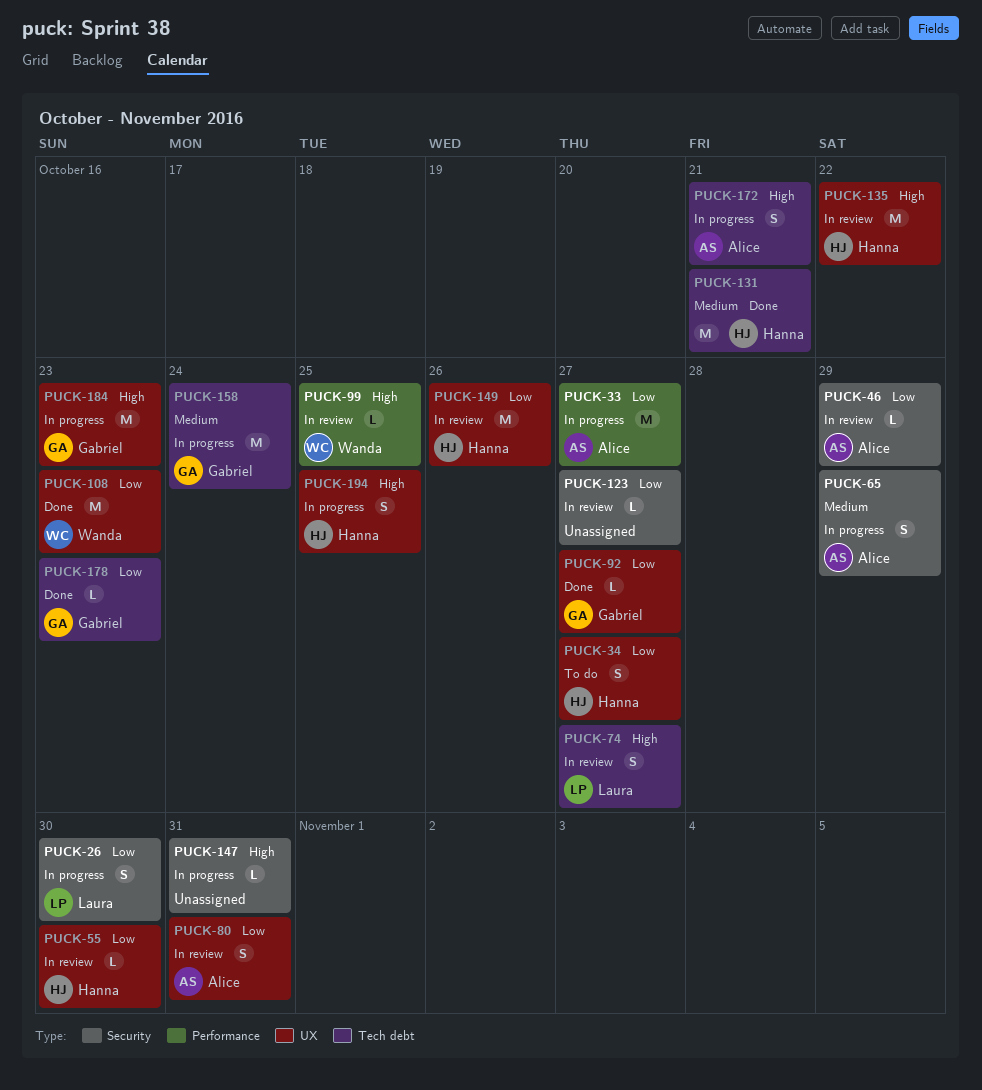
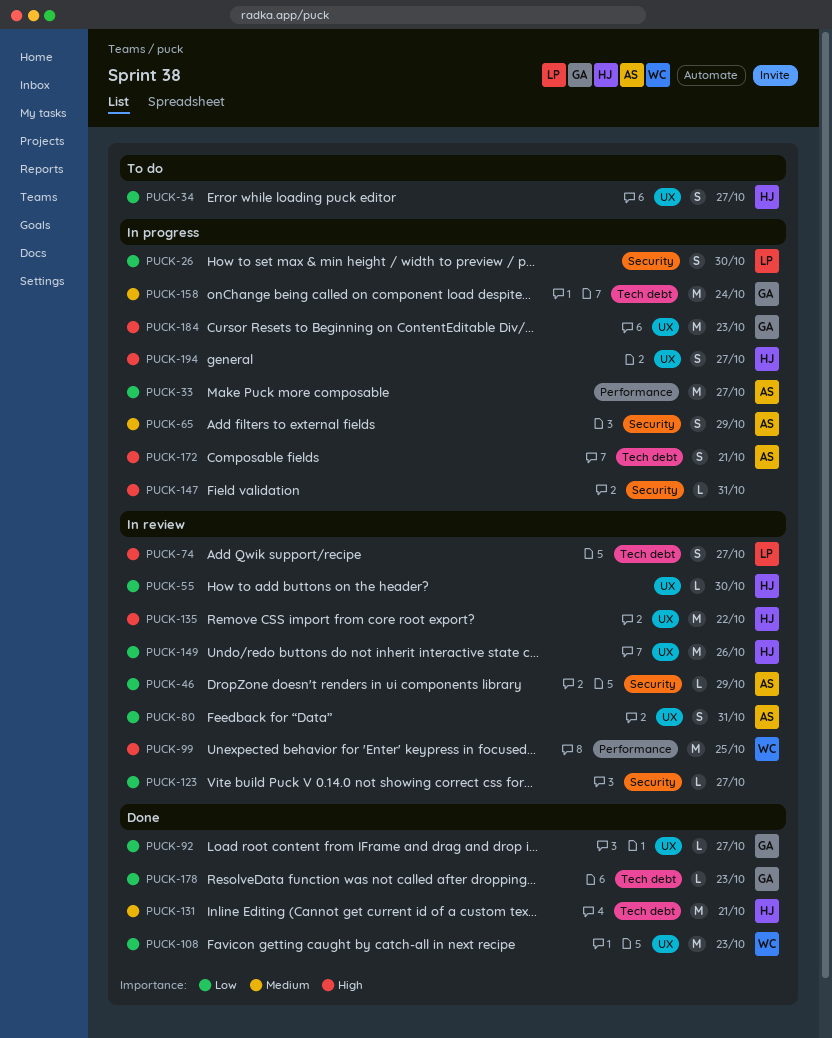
PUCK-99, estimate: L -> M
PUCK-194, due: Oct 25 -> Oct 27

